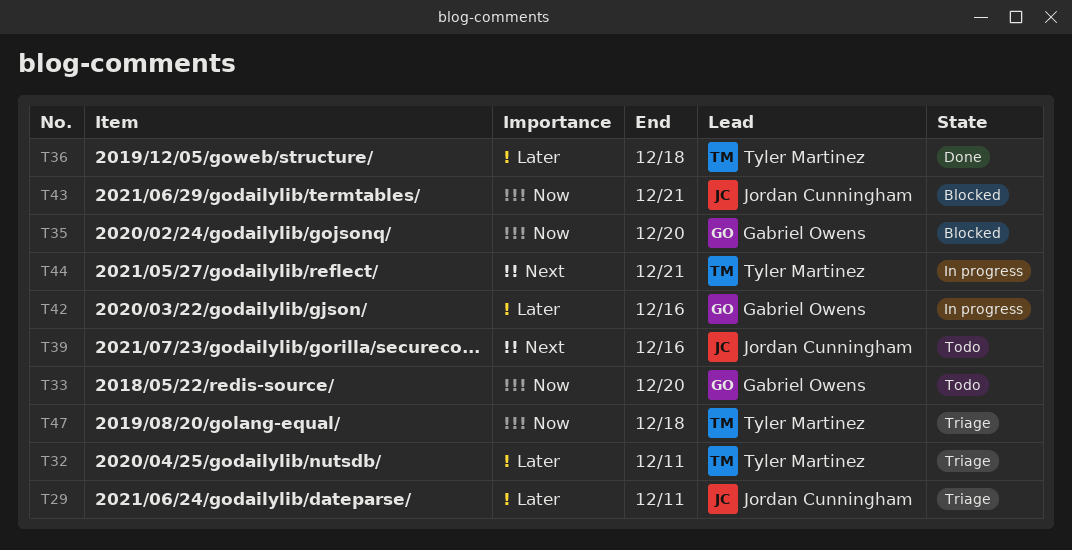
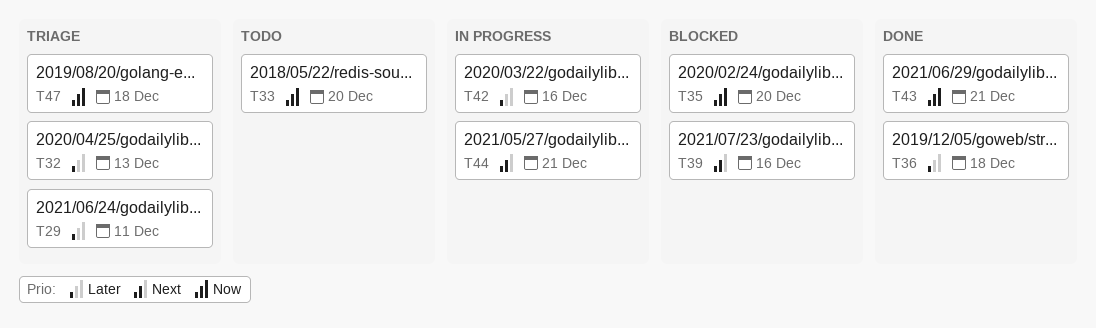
T32, due: Dec 11 -> Dec 13
T39, status: Todo -> Blocked
T43, status: Blocked -> Done

